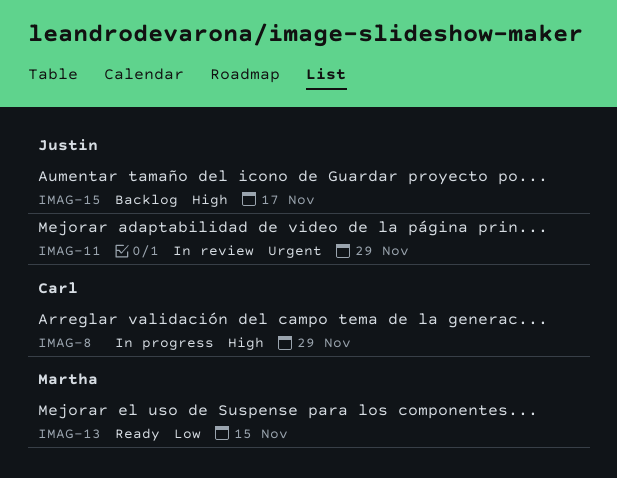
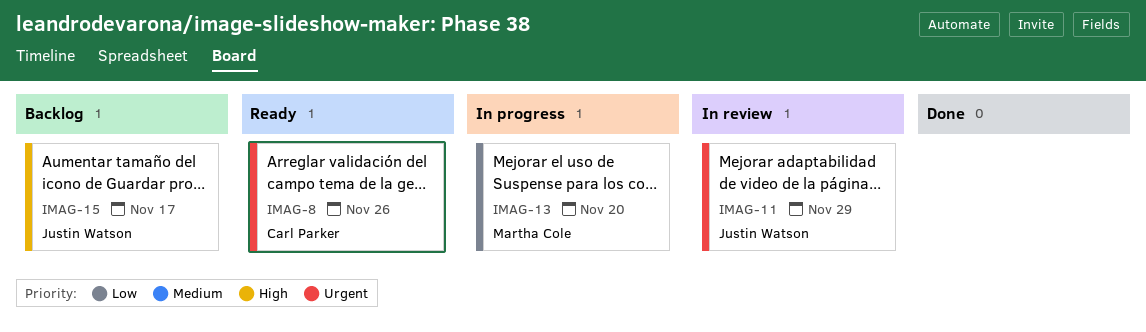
IMAG-8, status: In progress -> Ready
IMAG-8, priority: High -> Urgent
IMAG-8, due: Nov 29 -> Nov 26
IMAG-13, status: Ready -> In progress
IMAG-13, due: Nov 15 -> Nov 20

